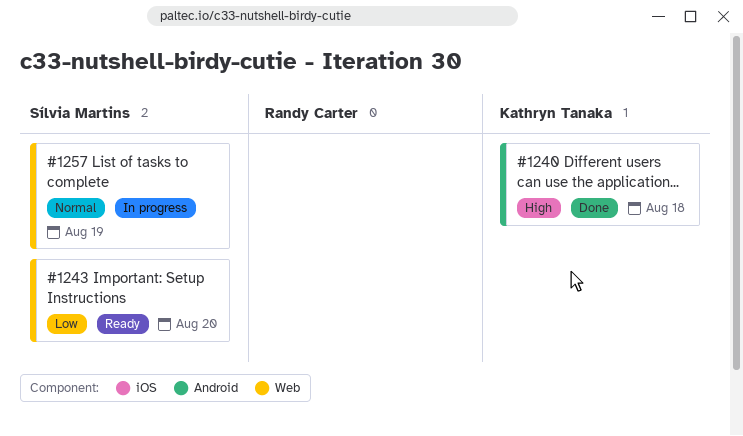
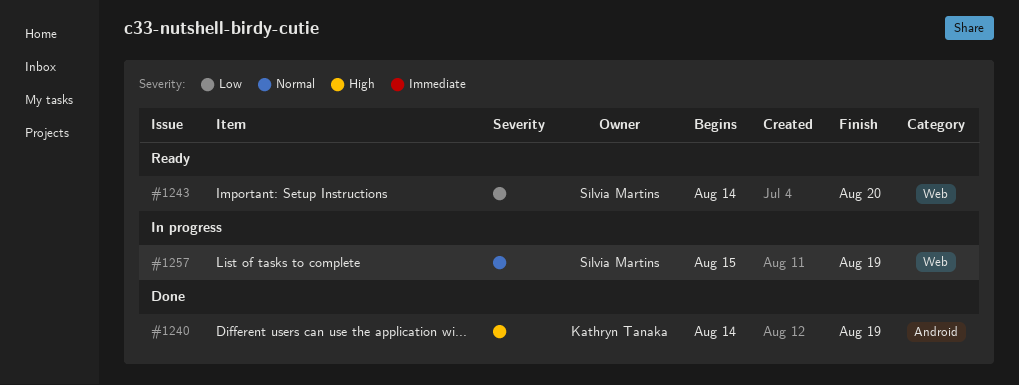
#1240, due: Aug 18 -> Aug 19

